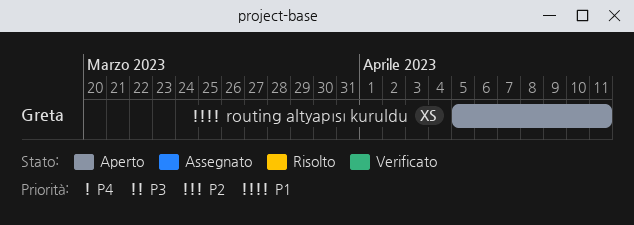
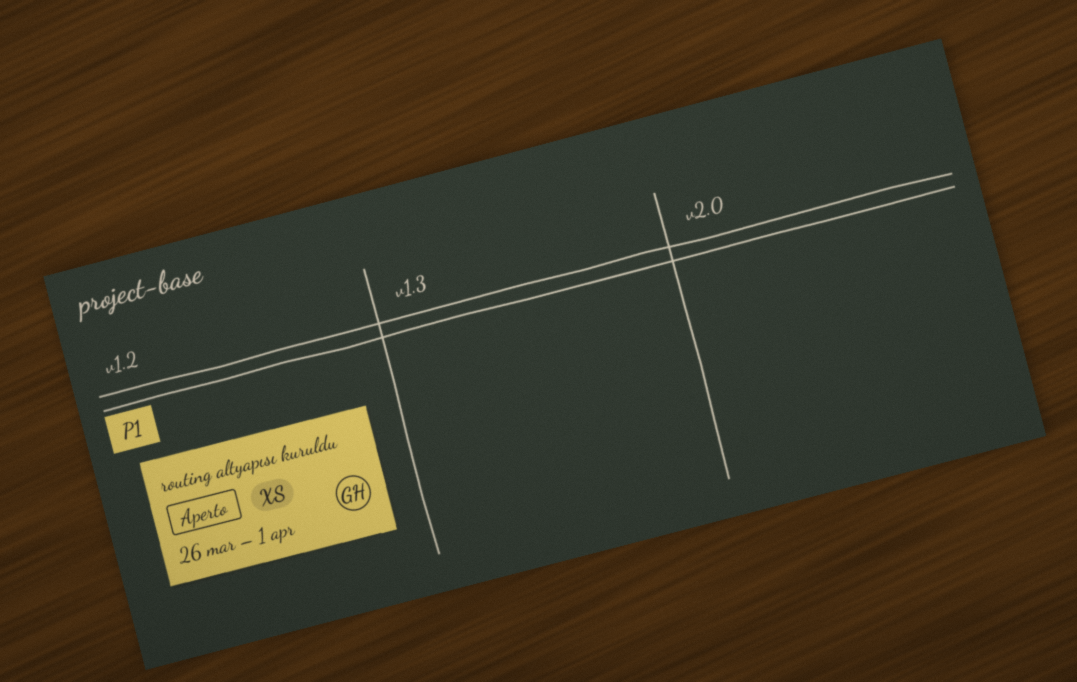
routing altyapısı kuruldu, start: Apr 5 -> Mar 26
routing altyapısı kuruldu, due: Apr 11 -> Apr 1

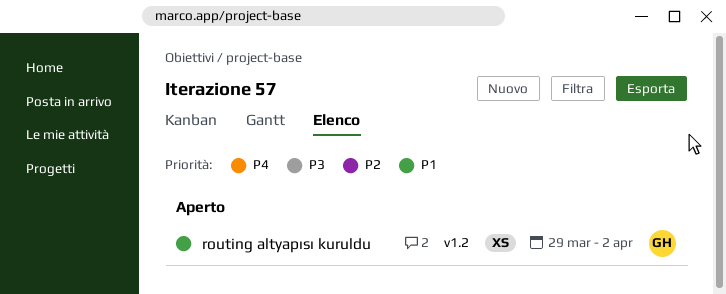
routing altyapısı kuruldu, start: Mar 26 -> Mar 29
routing altyapısı kuruldu, due: Apr 1 -> Apr 2

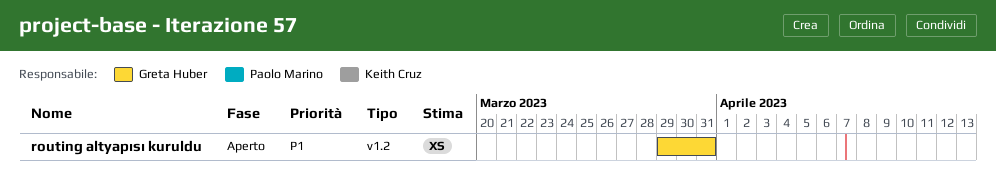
routing altyapısı kuruldu, due: Apr 2 -> Mar 31

